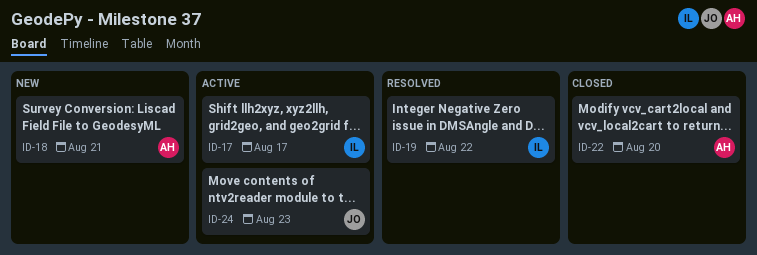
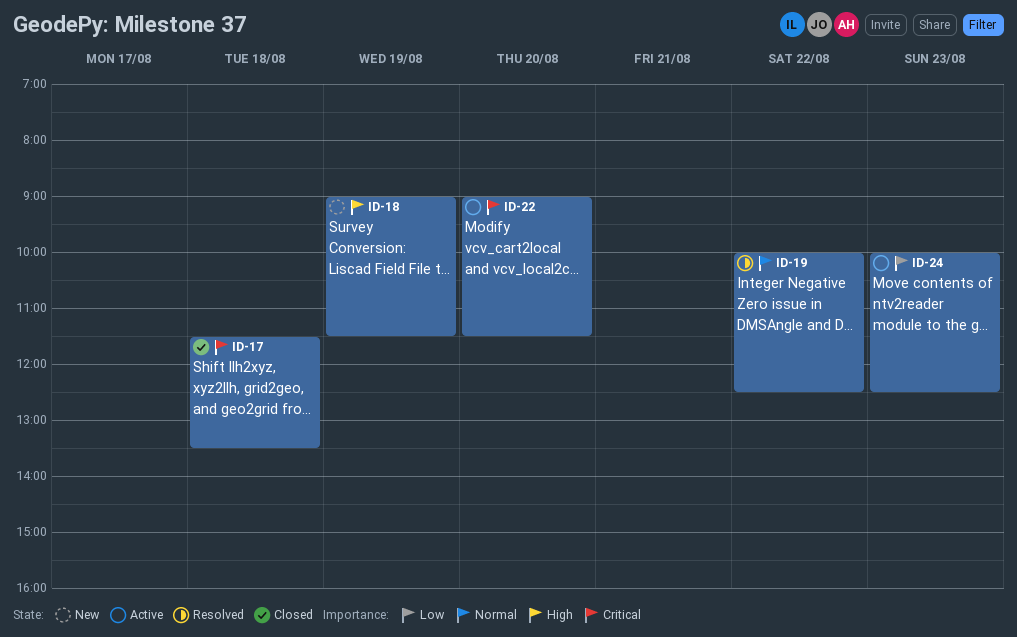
ID-17, status: Active -> Closed
ID-17, day: Aug 17 -> Aug 18
ID-18, day: Aug 21 -> Aug 19
ID-22, status: Closed -> Active

